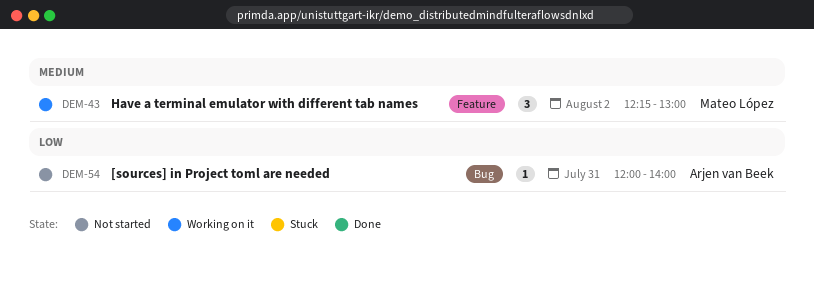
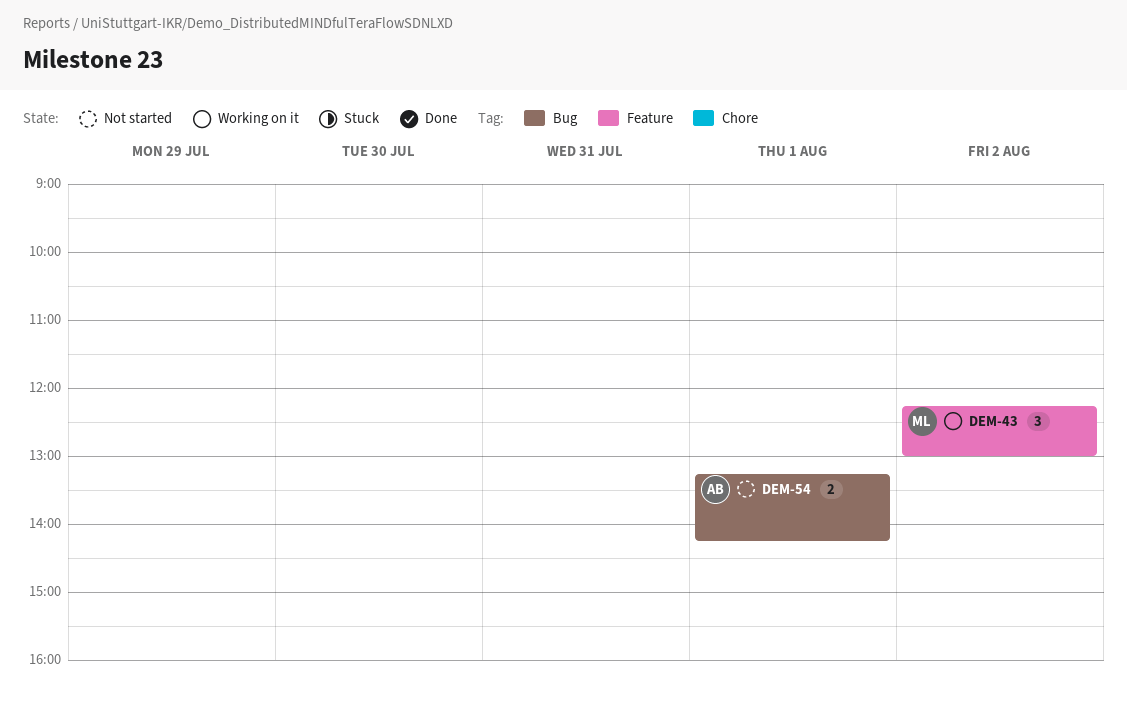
DEM-54, estimate: 1 -> 2
DEM-54, day: Jul 31 -> Aug 1
DEM-54, begins: 12:00 -> 13:15
DEM-54, ends: 14:00 -> 14:15

